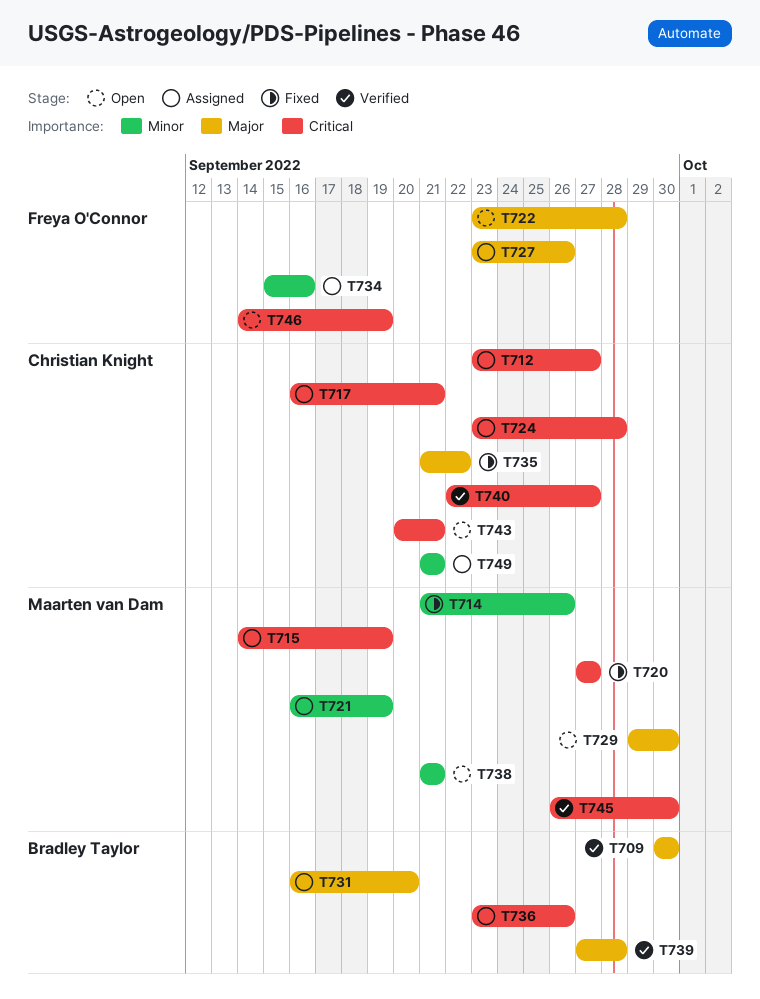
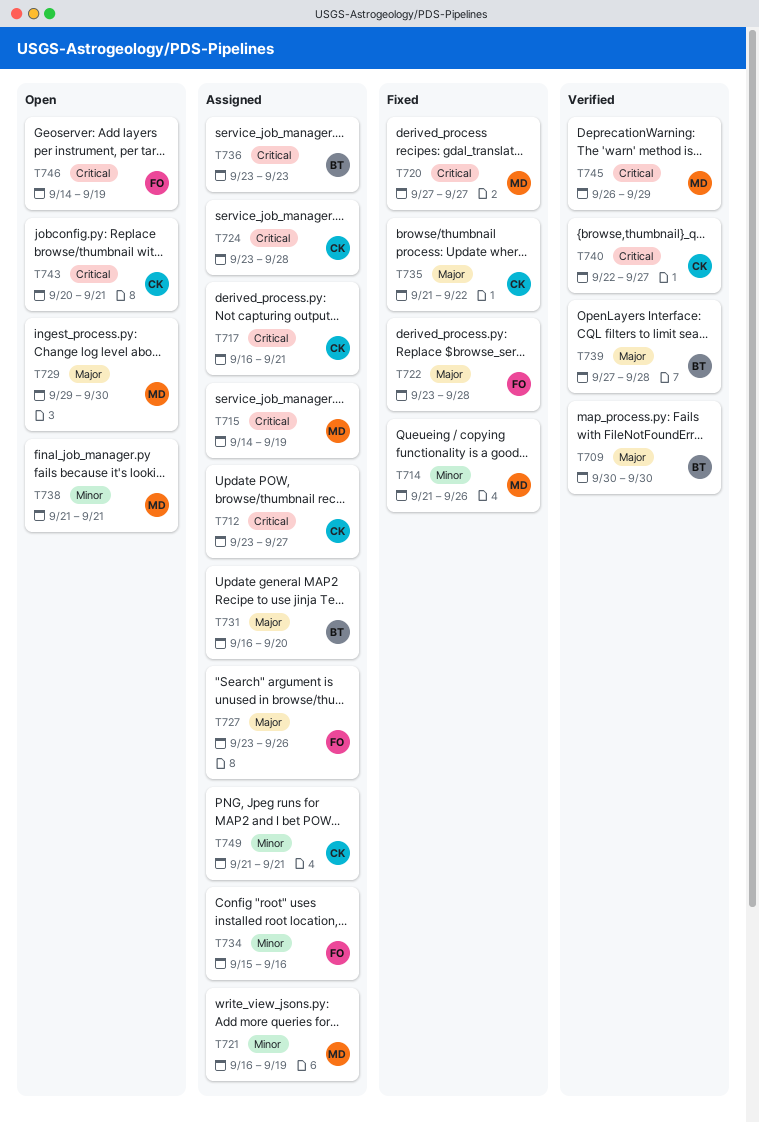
T722, status: Open -> Fixed
T736, due: Sep 26 -> Sep 23
T745, due: Sep 30 -> Sep 29

